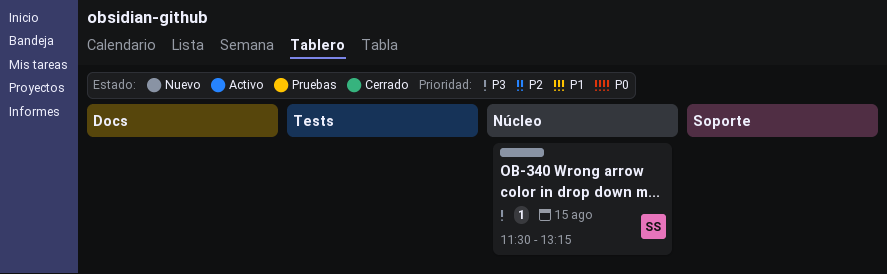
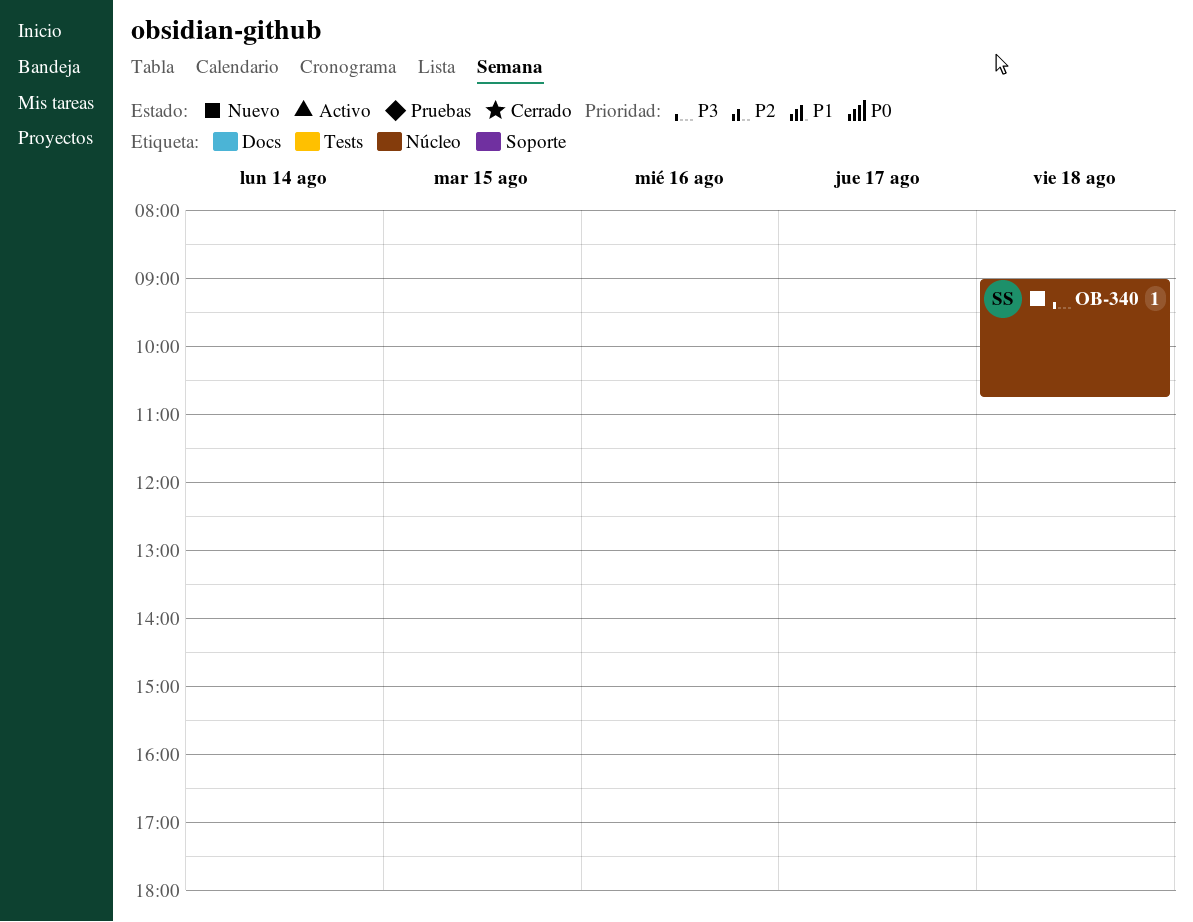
OB-340, day: Aug 15 -> Aug 18
OB-340, begins: 11:30 -> 09:00
OB-340, ends: 13:15 -> 10:45

